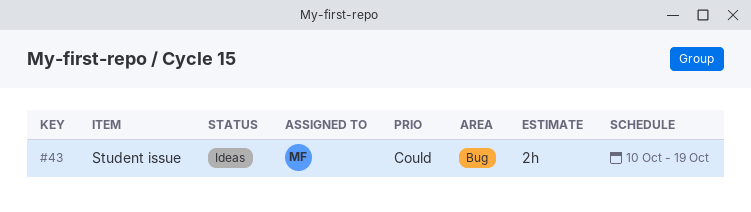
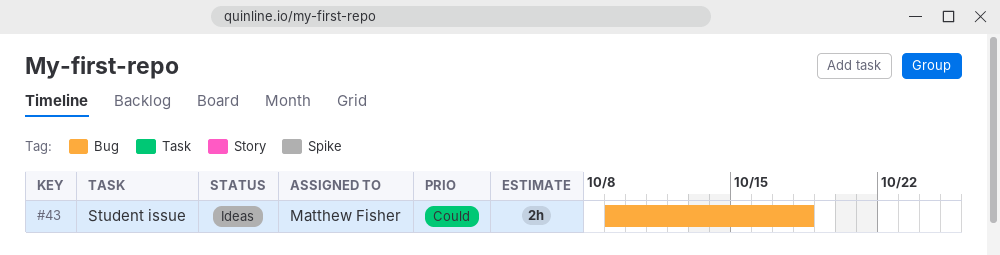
#43, start: Oct 10 -> Oct 9
#43, due: Oct 19 -> Oct 18

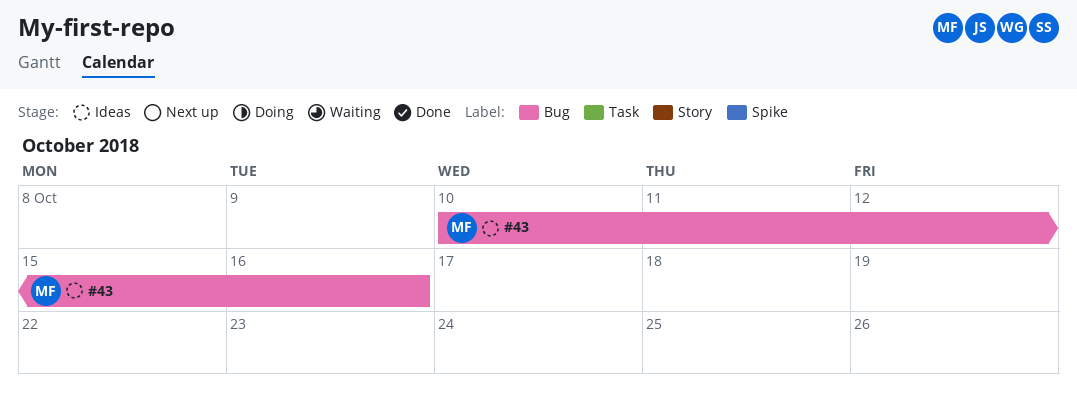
#43, start: Oct 9 -> Oct 10
#43, due: Oct 18 -> Oct 16

